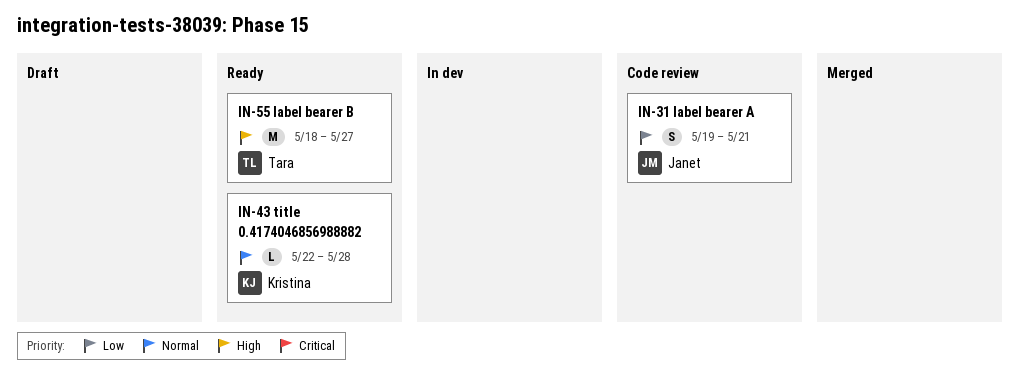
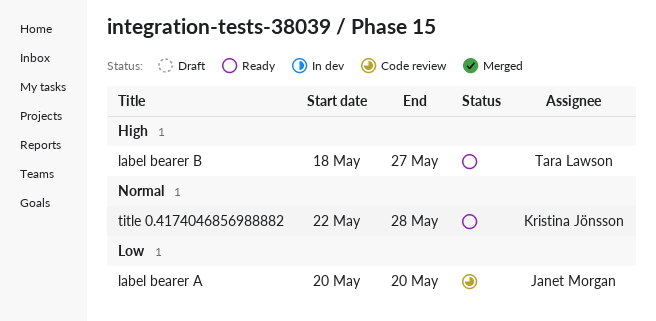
label bearer A, start: May 19 -> May 20
label bearer A, due: May 21 -> May 20

